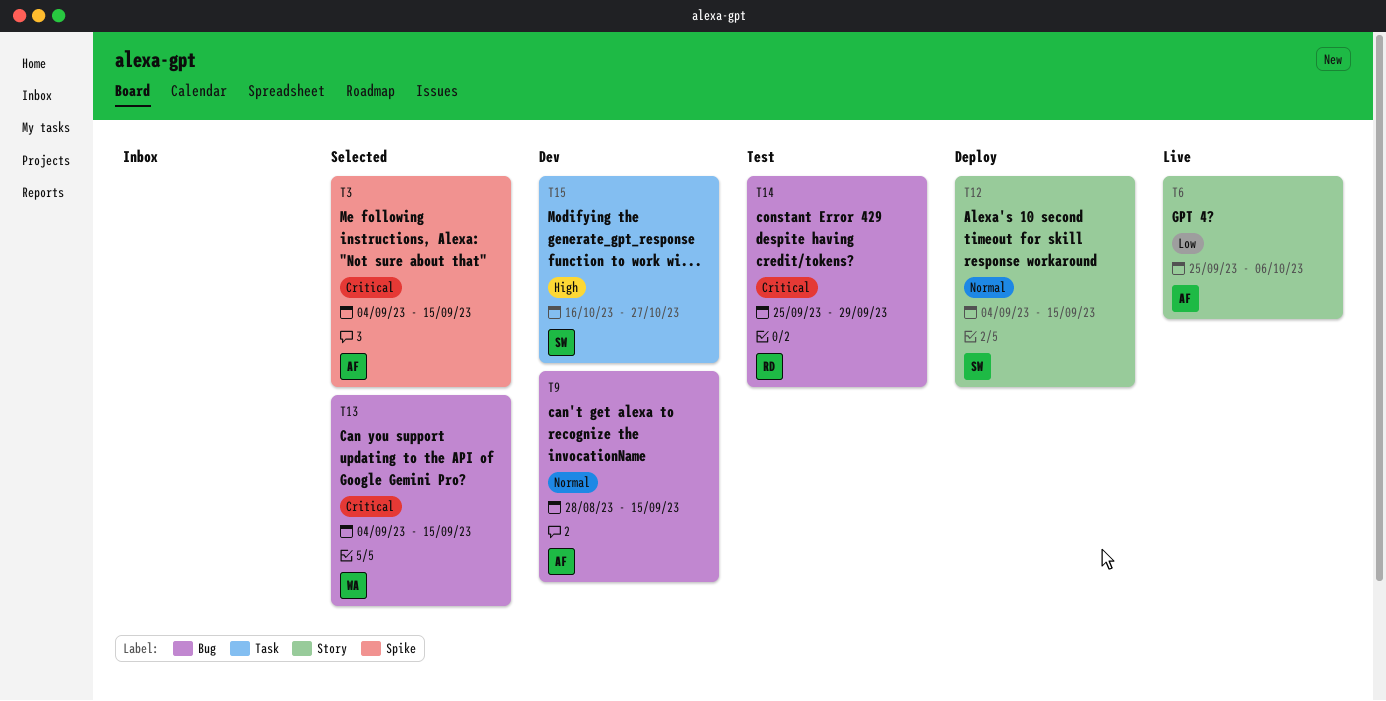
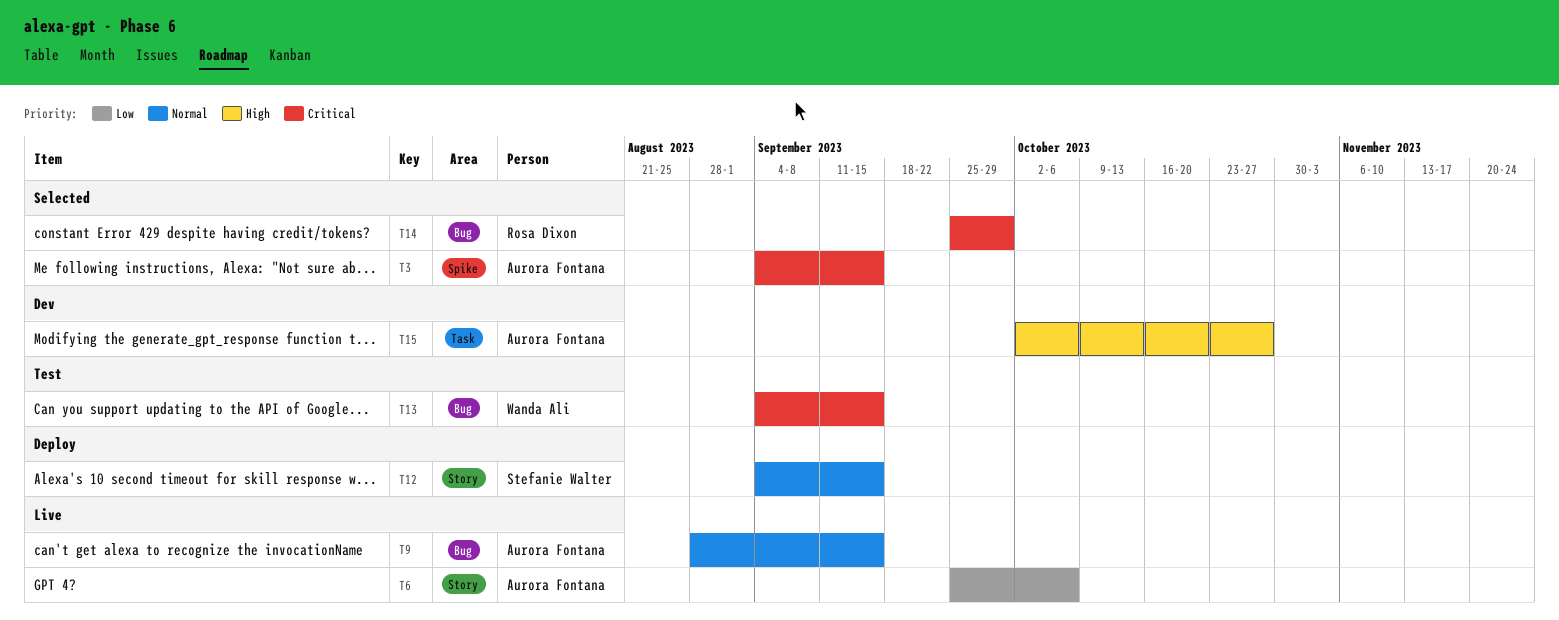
T9, status: Dev -> Live
T13, status: Selected -> Test
T14, status: Test -> Selected
T15, owner: Stefanie Walter -> Aurora Fontana
T15, start: Oct 16 -> Oct 2

